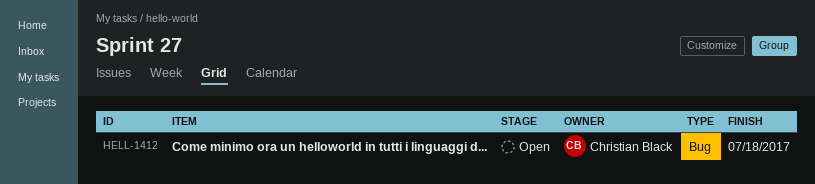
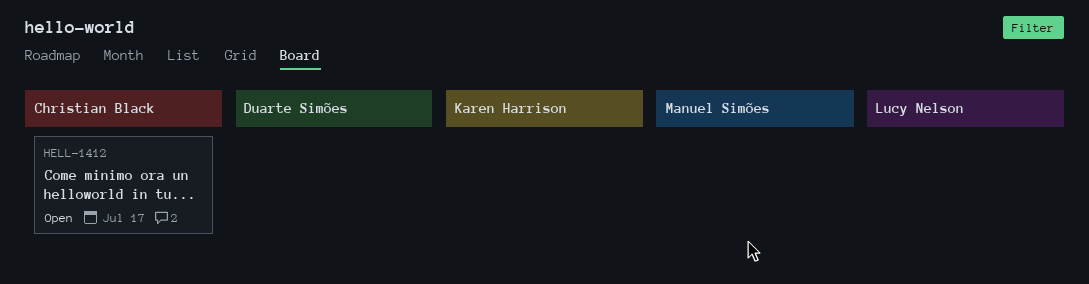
HELL-1412, due: Jul 18 -> Jul 17

